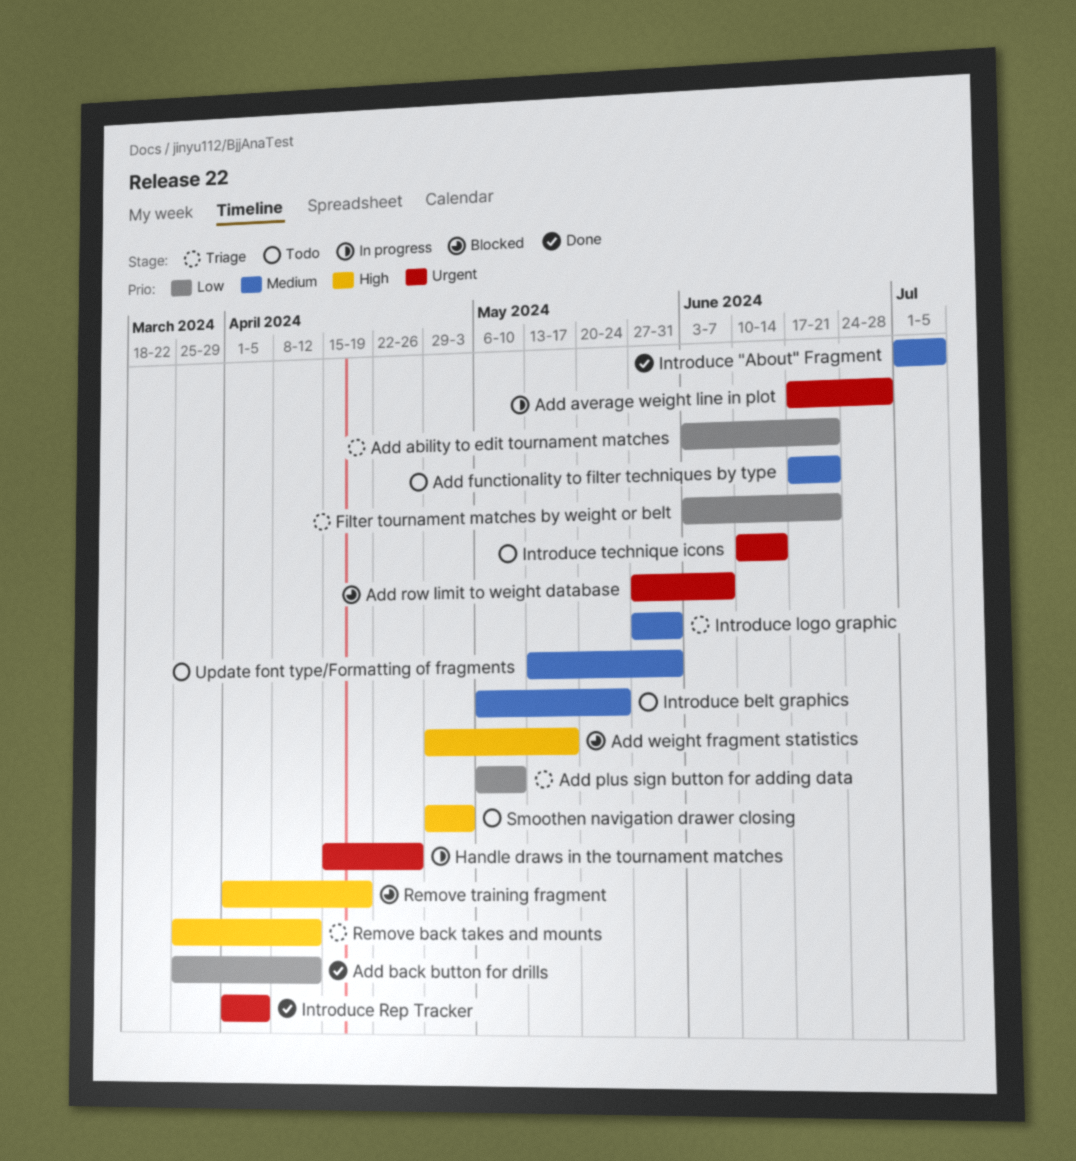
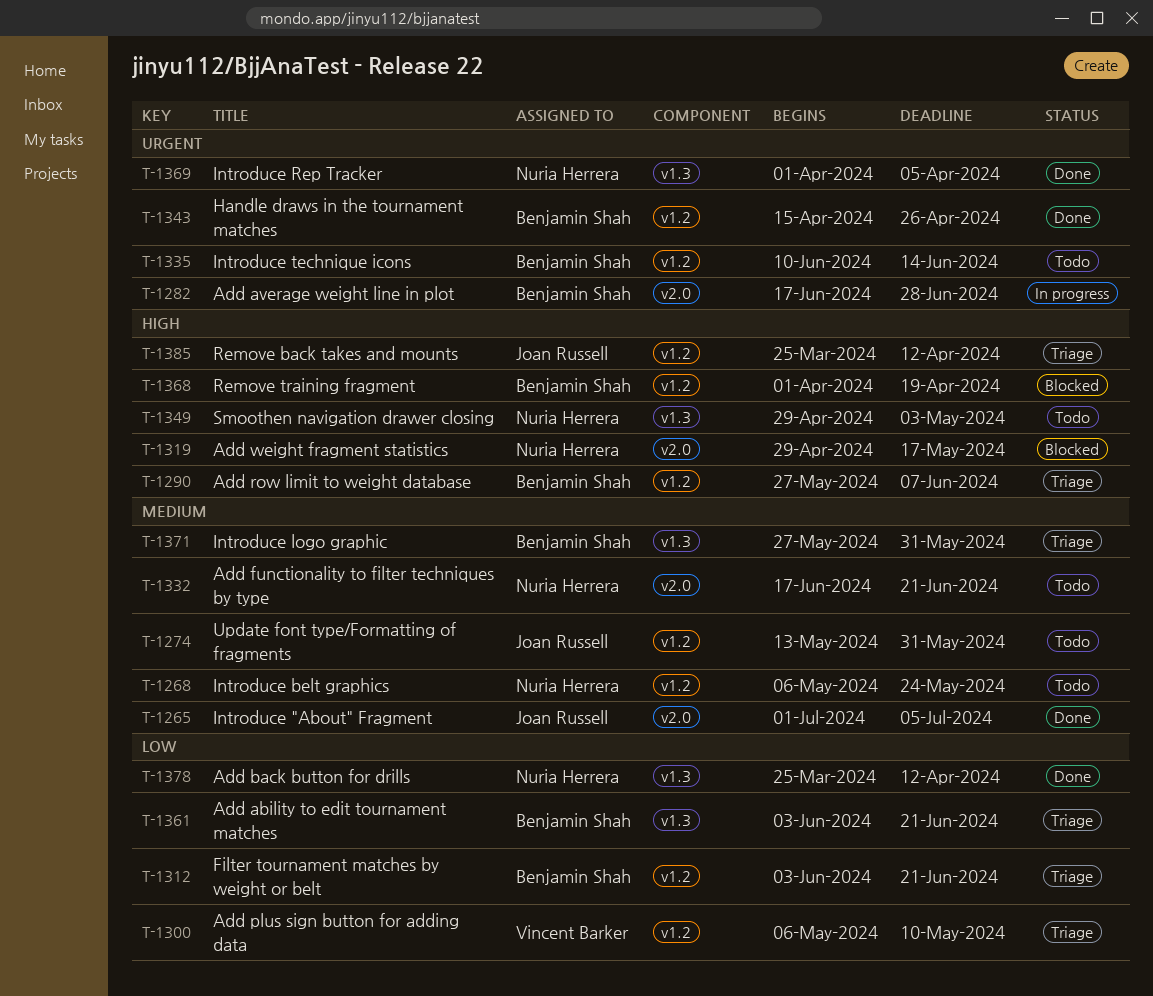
Add row limit to weight database, status: Blocked -> Triage
Add row limit to weight database, priority: Urgent -> High
Handle draws in the tournament matches, status: In progress -> Done

